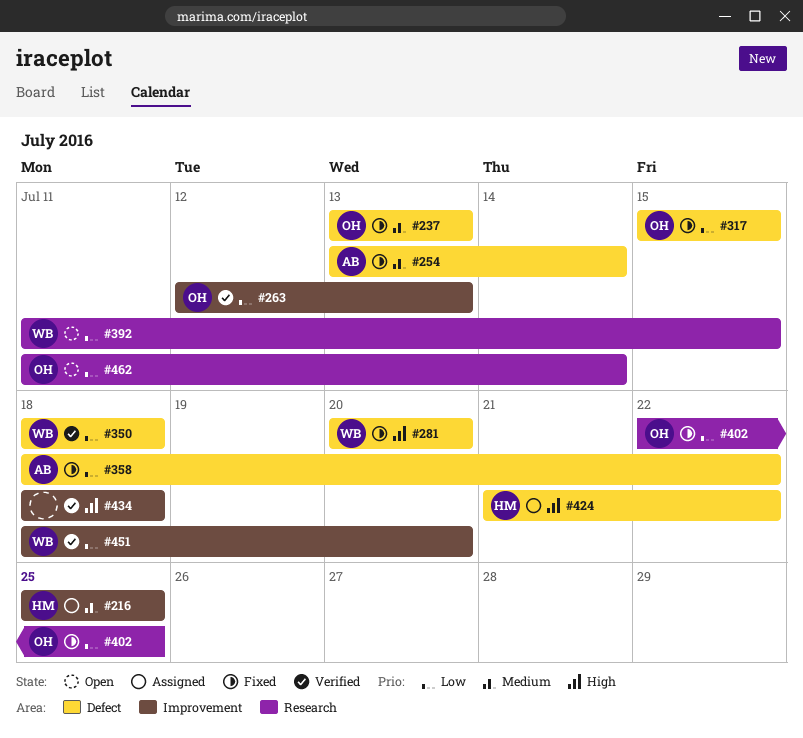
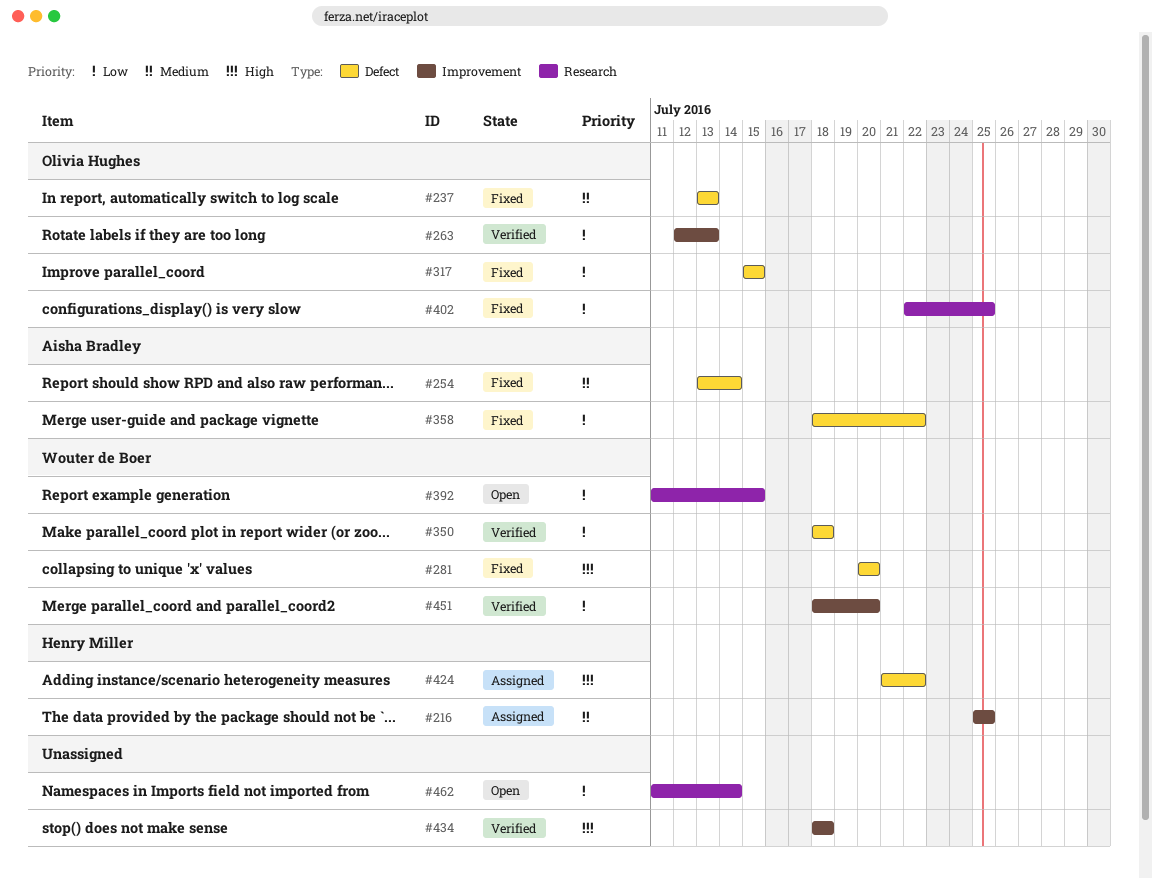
#462, owner: Olivia Hughes -> none

